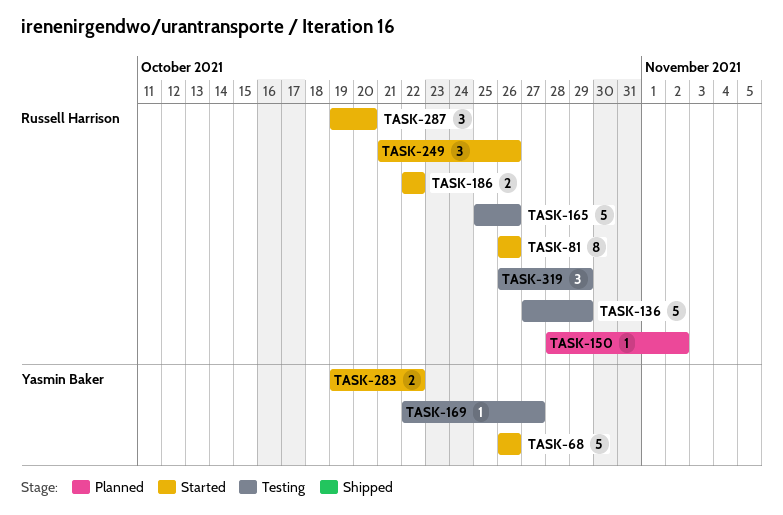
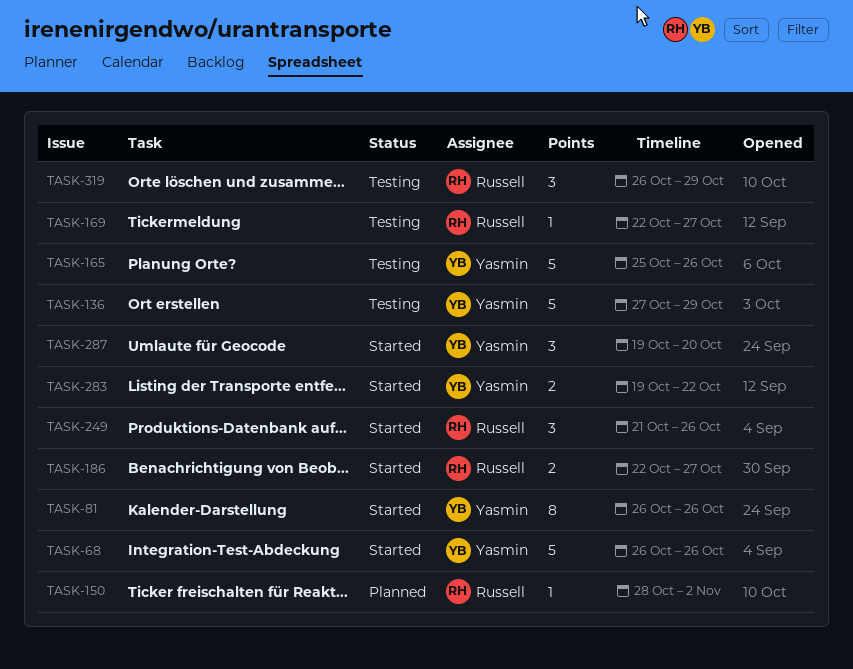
TASK-81, owner: Russell Harrison -> Yasmin Baker
TASK-136, owner: Russell Harrison -> Yasmin Baker
TASK-165, owner: Russell Harrison -> Yasmin Baker
TASK-169, owner: Yasmin Baker -> Russell Harrison
TASK-186, due: Oct 22 -> Oct 27
TASK-287, owner: Russell Harrison -> Yasmin Baker

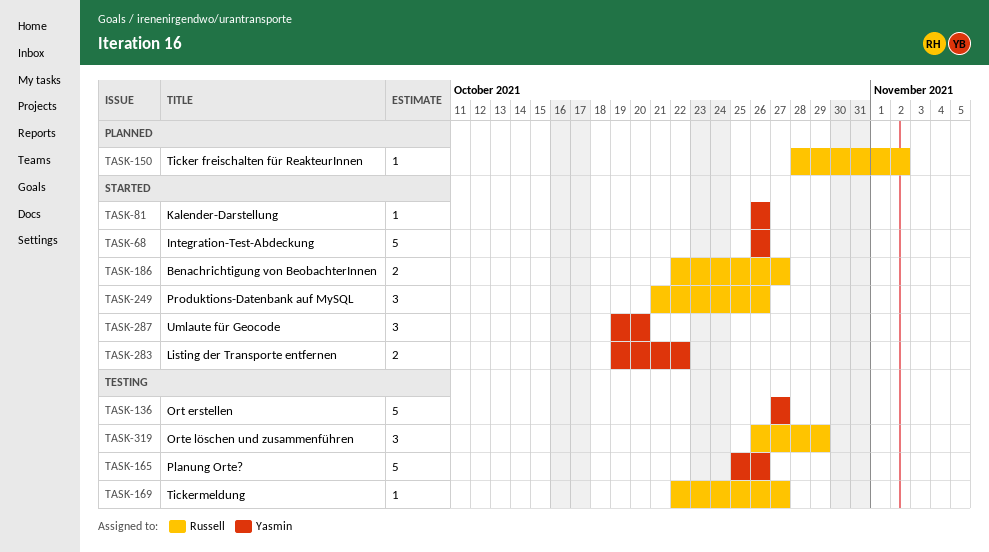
TASK-81, estimate: 8 -> 1
TASK-136, due: Oct 29 -> Oct 27

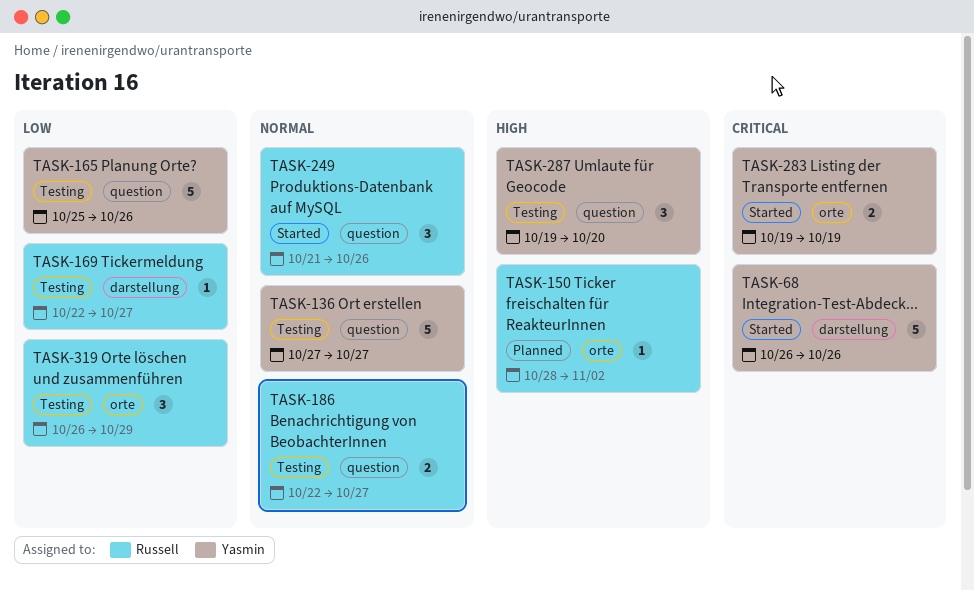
TASK-81: present -> none
TASK-186, status: Started -> Testing
TASK-283, due: Oct 22 -> Oct 19
TASK-287, status: Started -> Testing

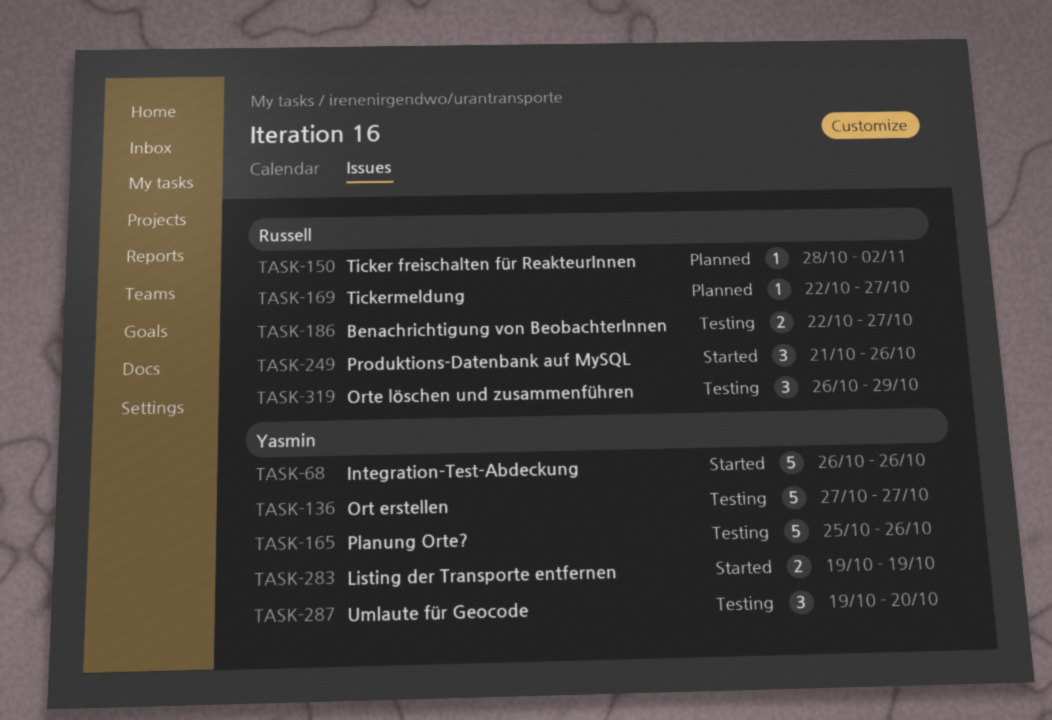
TASK-169, status: Testing -> Planned

